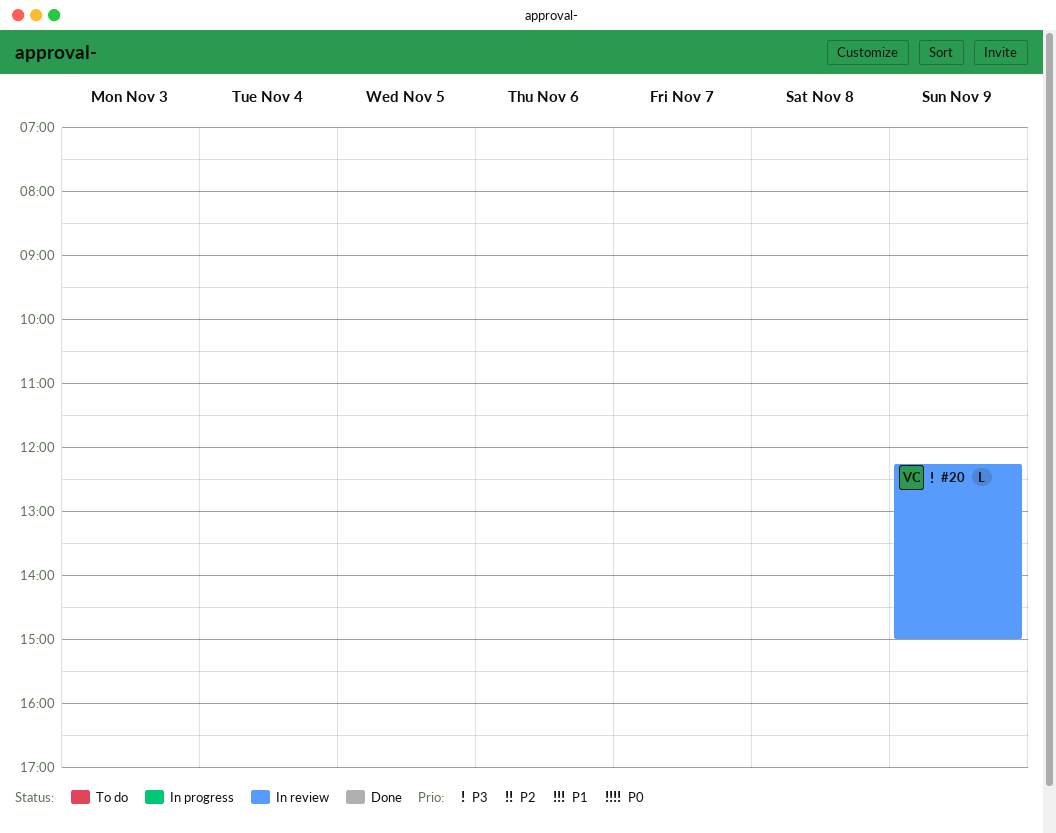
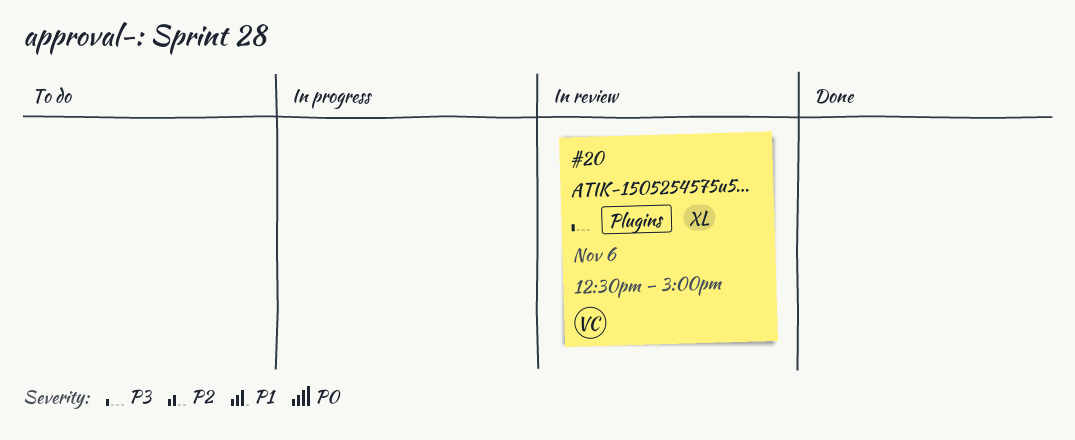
#20, estimate: L -> XL
#20, day: Nov 9 -> Nov 6
#20, begins: 12:15 -> 12:30

